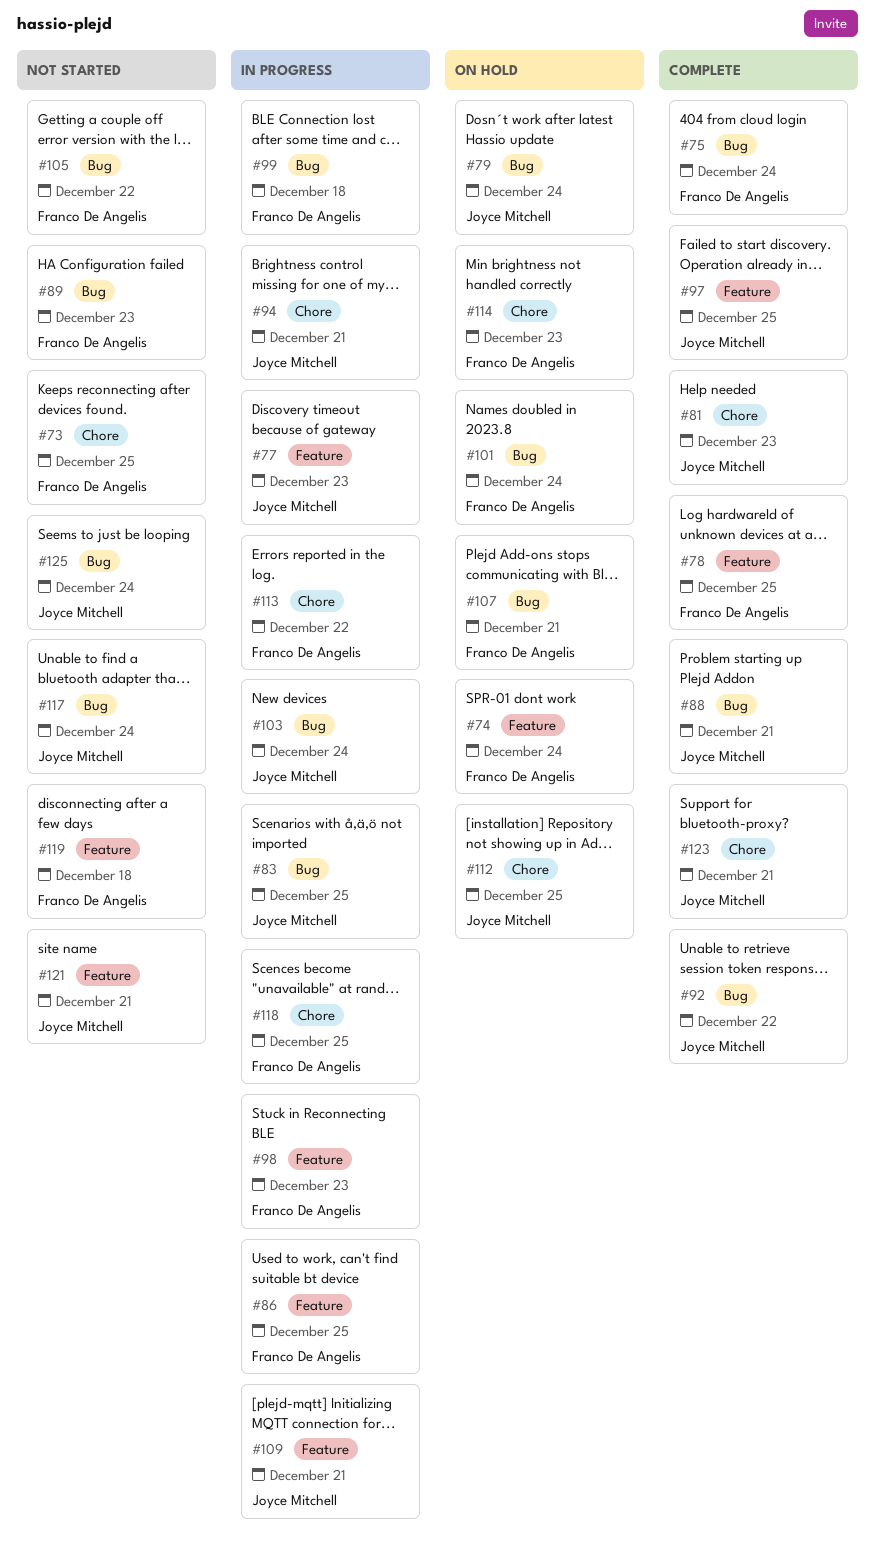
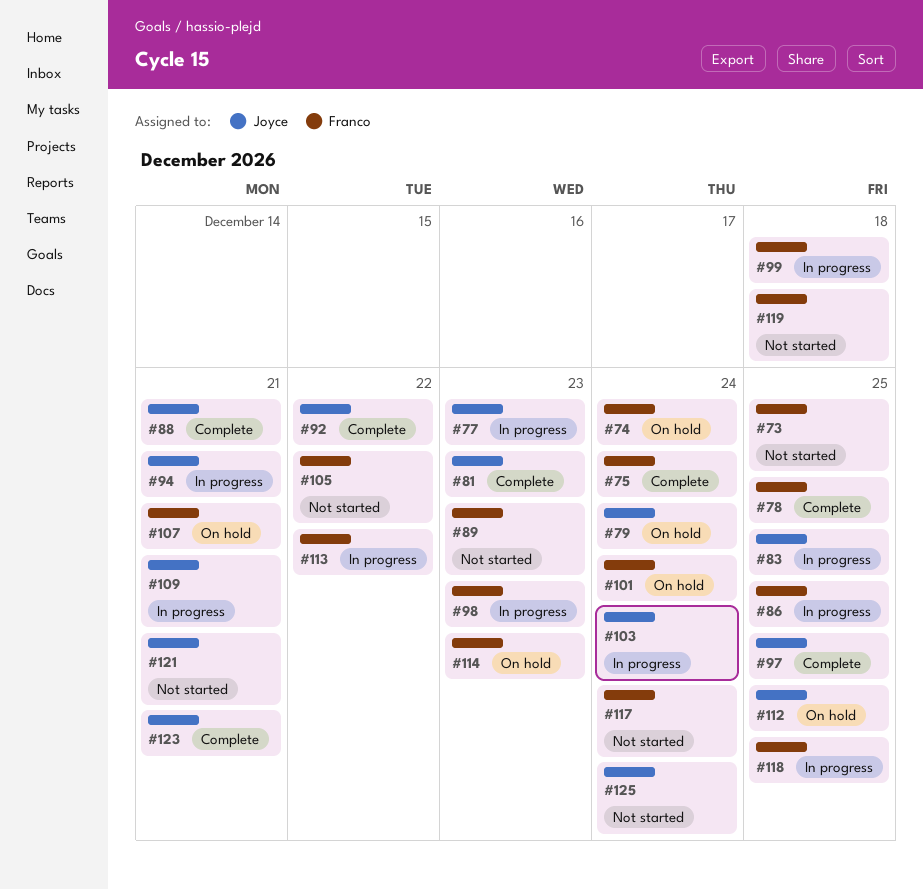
#117, owner: Joyce Mitchell -> Franco De Angelis

